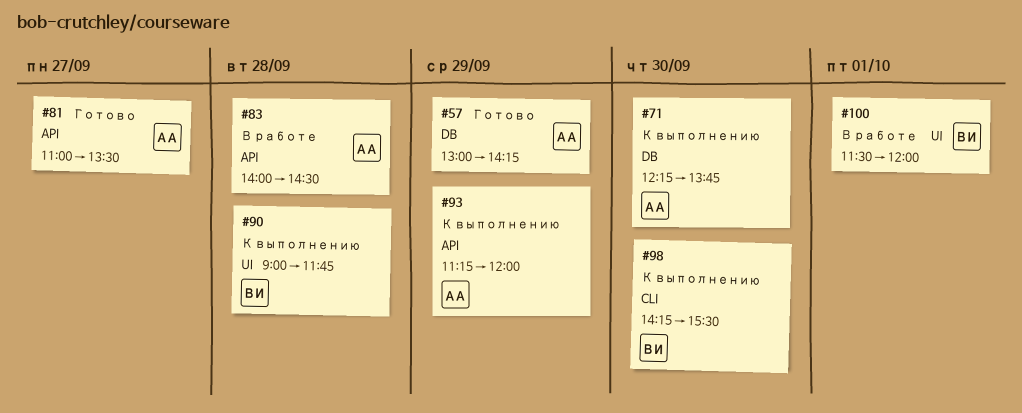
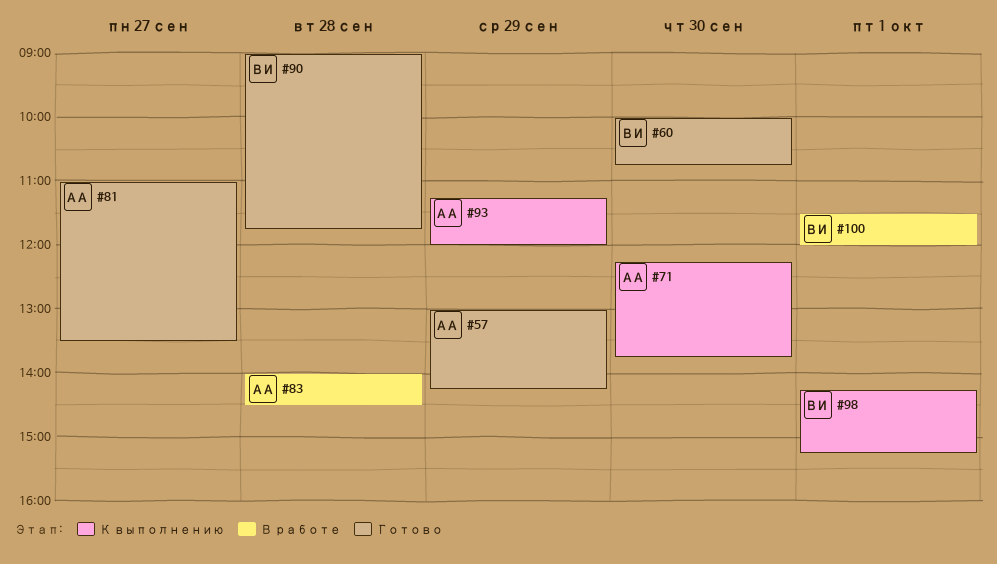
#60: none -> present
#90, status: К выполнению -> Готово
#98, day: Sep 30 -> Oct 1
#98, ends: 15:30 -> 15:15

